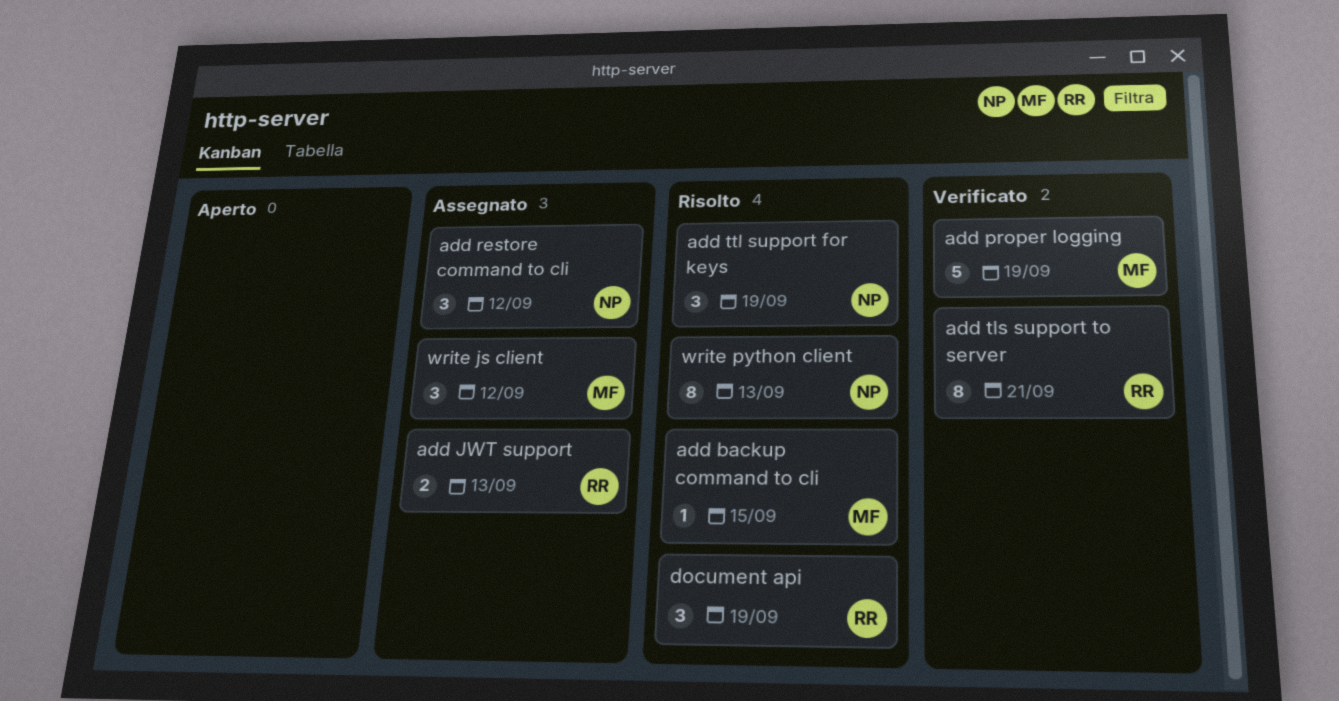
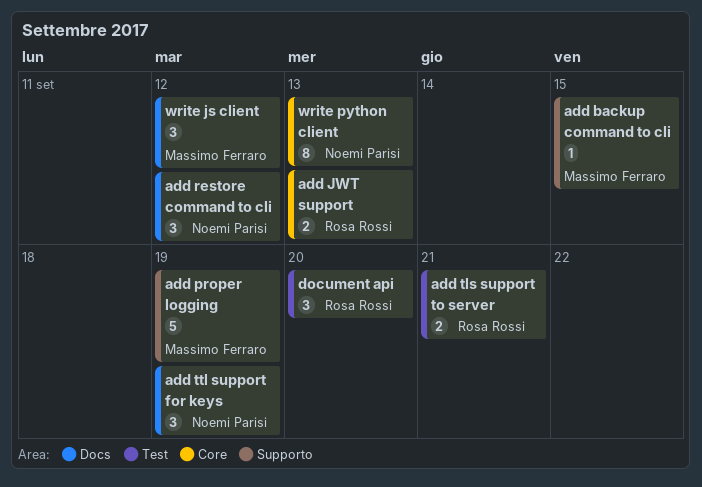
add tls support to server, estimate: 8 -> 2
document api, due: Sep 19 -> Sep 20

